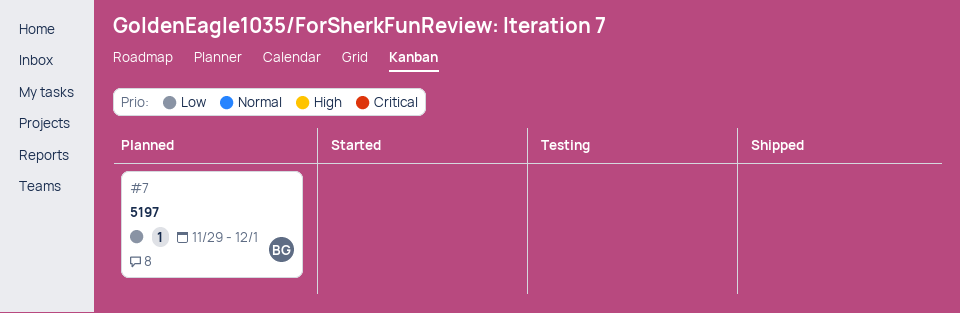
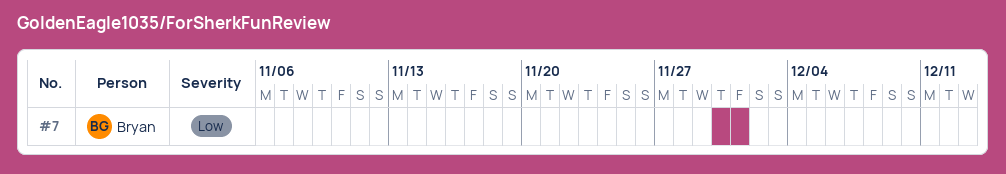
#7, start: Nov 29 -> Nov 30

